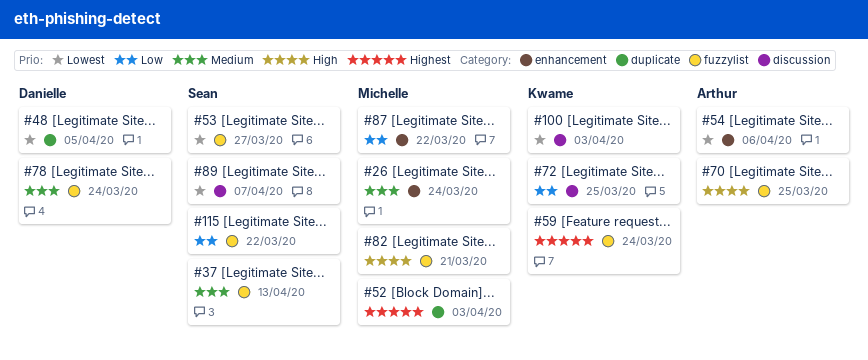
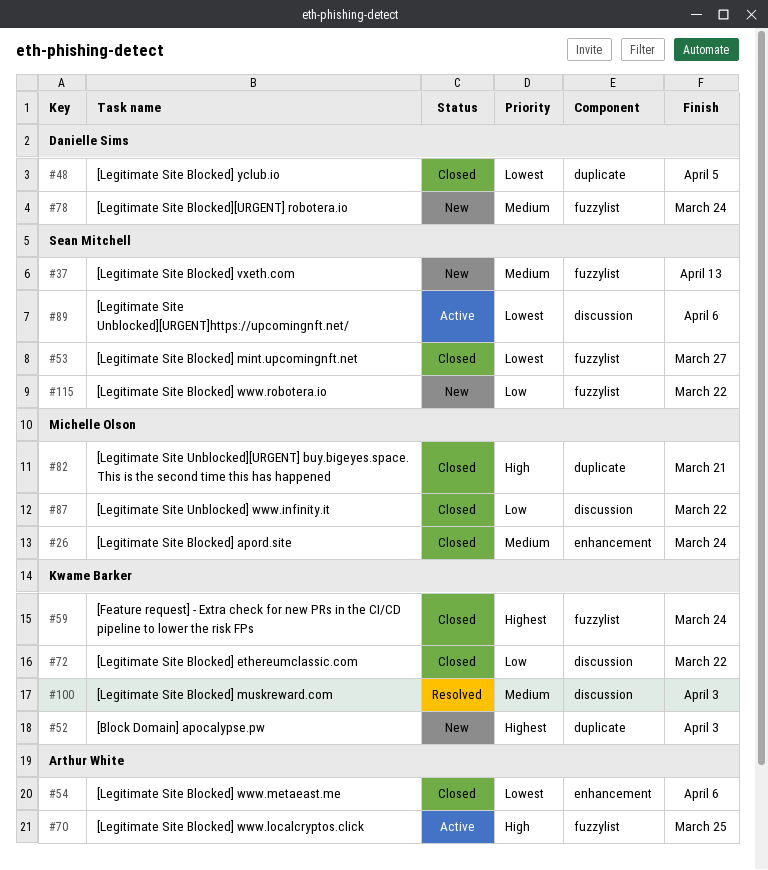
#52, owner: Michelle Olson -> Kwame Barker
#72, due: Mar 25 -> Mar 22
#82, label: fuzzylist -> duplicate
#87, label: enhancement -> discussion
#89, due: Apr 7 -> Apr 6
#100, priority: Lowest -> Medium

